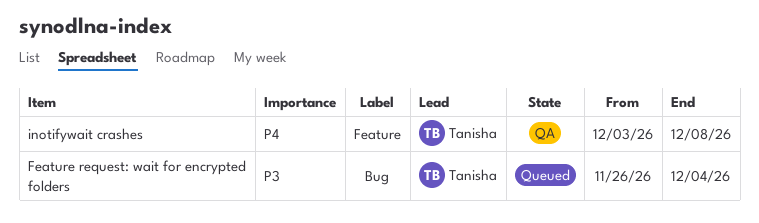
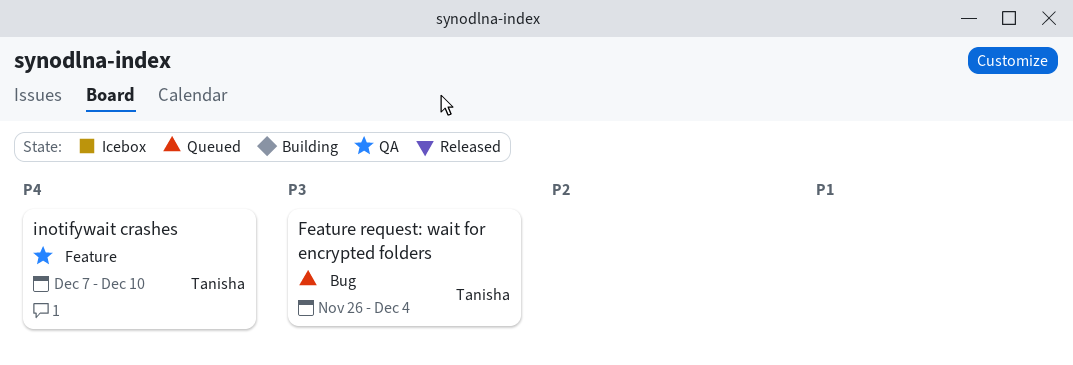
inotifywait crashes, start: Dec 3 -> Dec 7
inotifywait crashes, due: Dec 8 -> Dec 10

